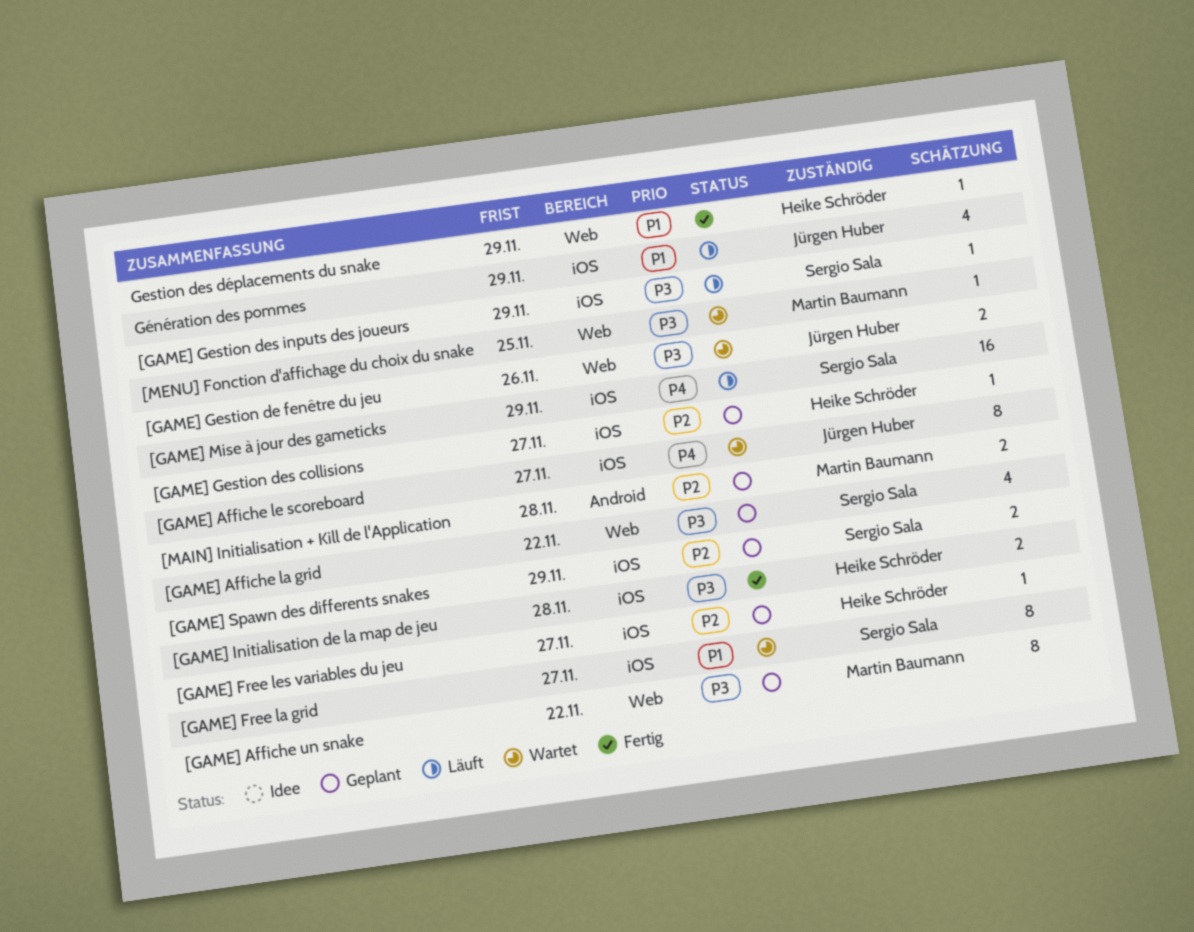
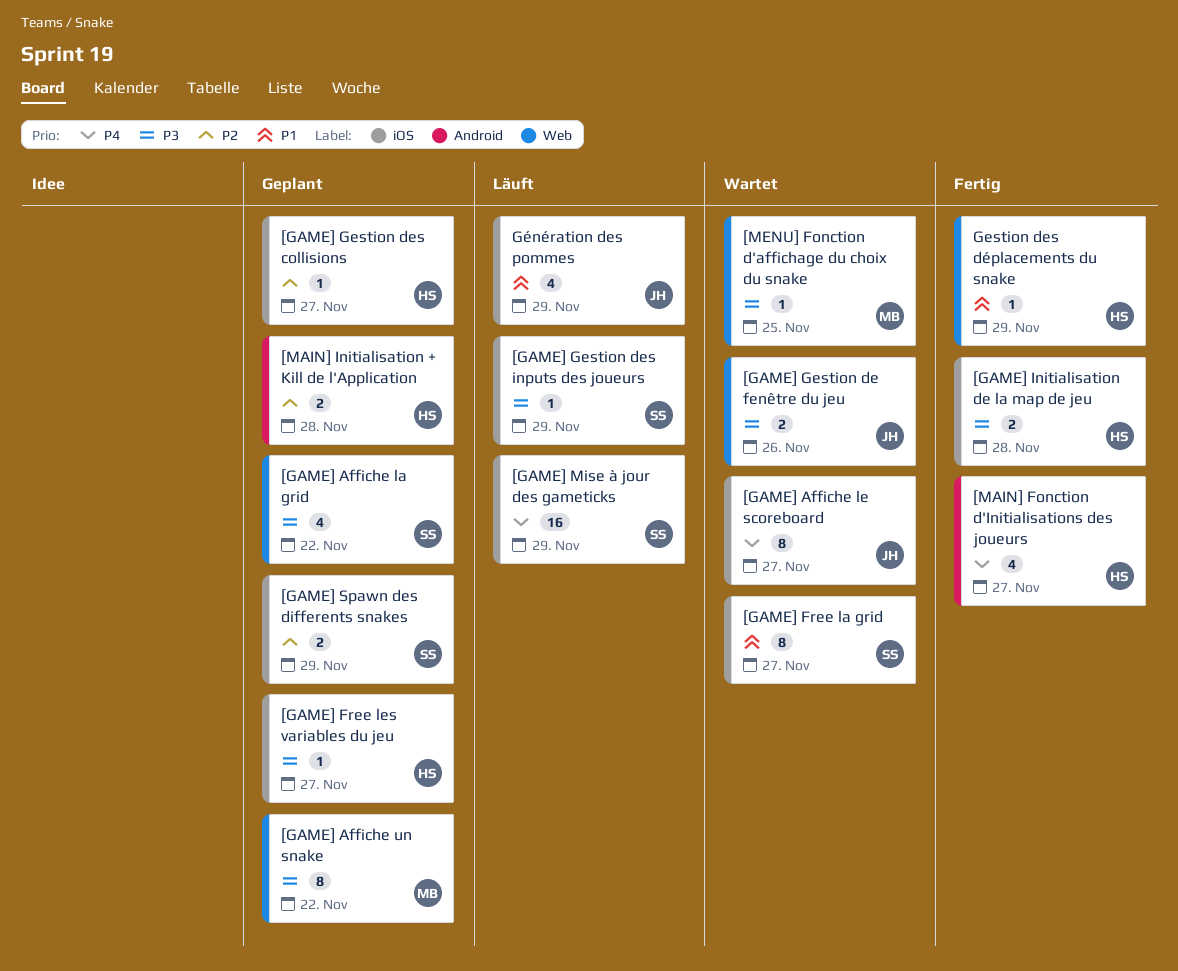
[GAME] Free les variables du jeu, priority: P2 -> P3
[MAIN] Fonction d'Initialisations des joueurs: none -> present
[MAIN] Initialisation + Kill de l'Application, owner: Martin Baumann -> Heike Schröder

